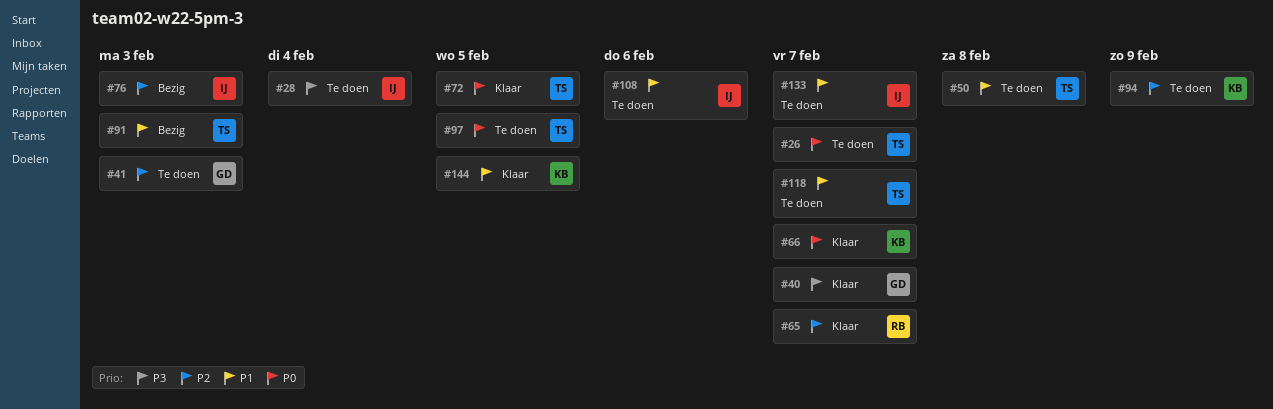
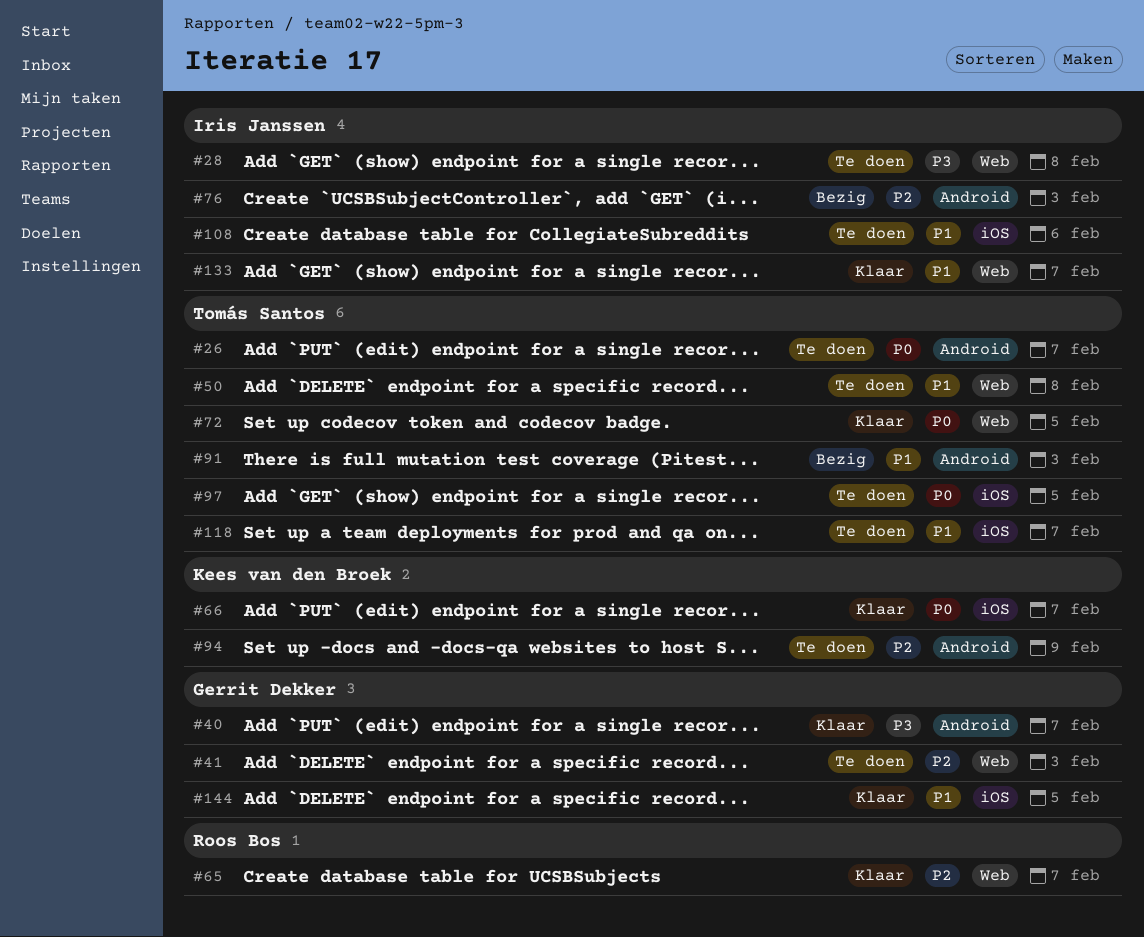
#28, due: Feb 4 -> Feb 8
#133, status: Te doen -> Klaar
#144, owner: Kees van den Broek -> Gerrit Dekker

